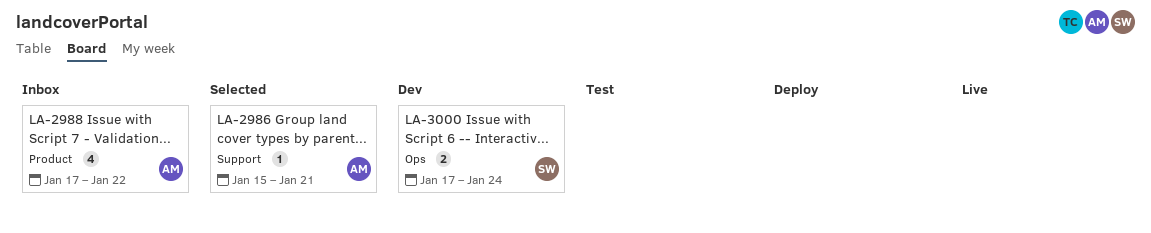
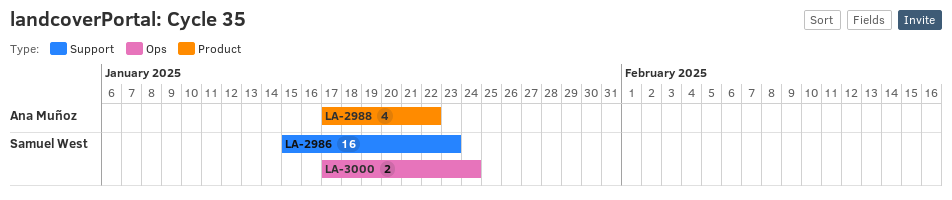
LA-2986, owner: Ana Muñoz -> Samuel West
LA-2986, estimate: 1 -> 16
LA-2986, due: Jan 21 -> Jan 23

